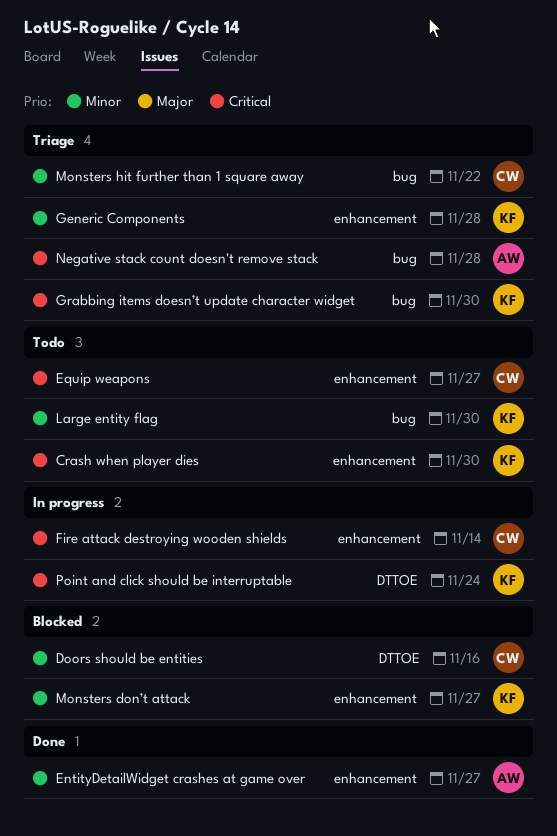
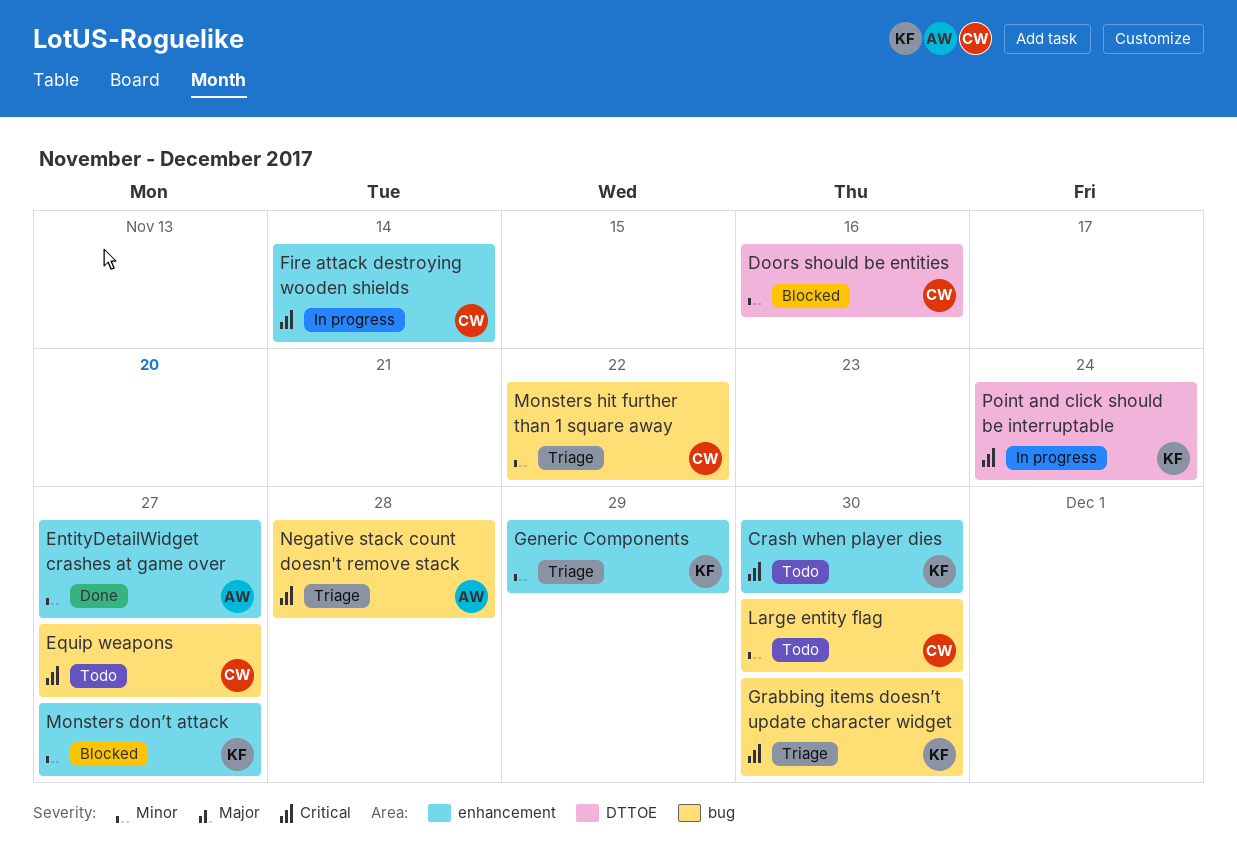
Equip weapons, label: enhancement -> bug
Generic Components, due: Nov 28 -> Nov 29
Large entity flag, owner: KF -> CW

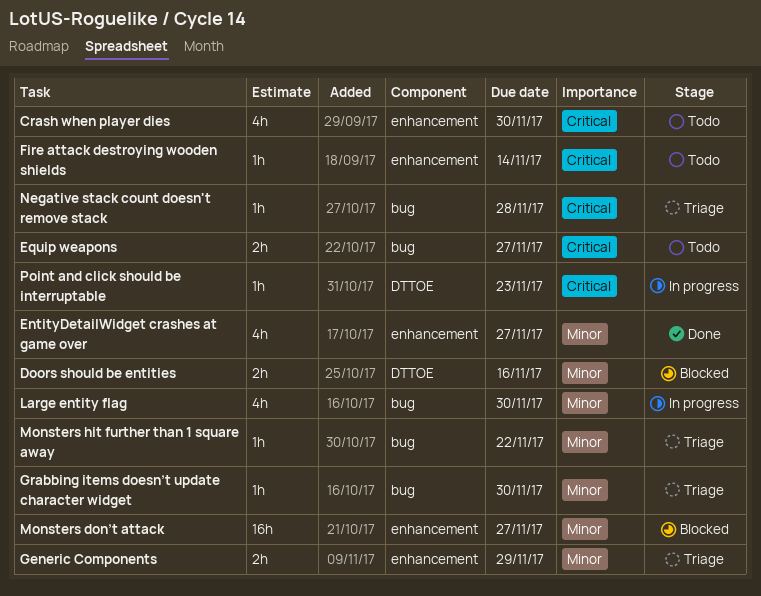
Fire attack destroying wooden shields, status: In progress -> Todo
Grabbing items doesn’t update character widget, priority: Critical -> Minor
Large entity flag, status: Todo -> In progress
Point and click should be interruptable, due: Nov 24 -> Nov 23

